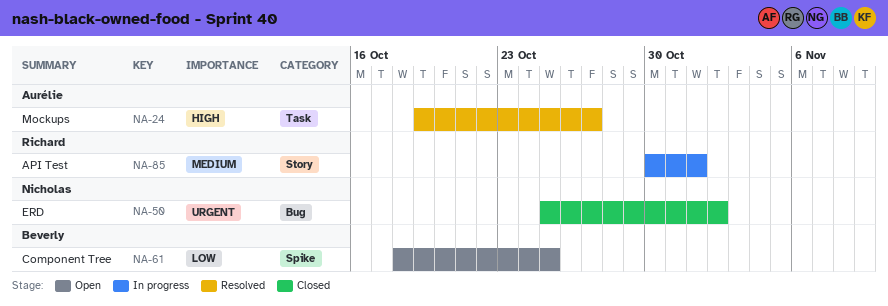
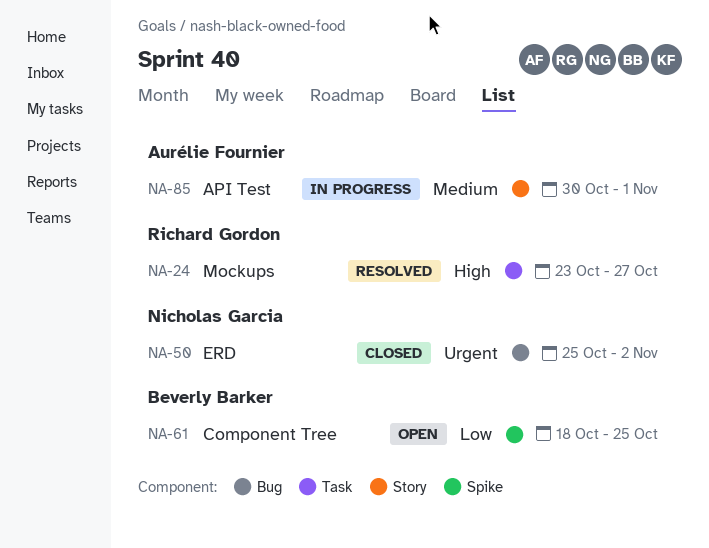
NA-24, owner: Aurélie Fournier -> Richard Gordon
NA-24, start: Oct 19 -> Oct 23
NA-85, owner: Richard Gordon -> Aurélie Fournier

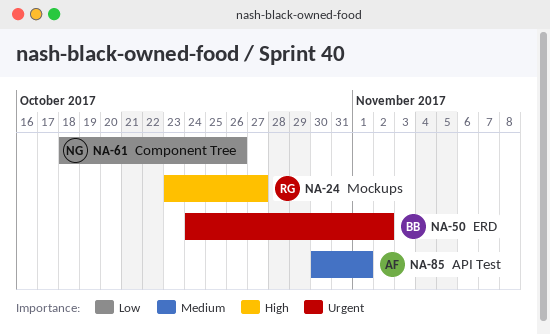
NA-50, owner: Nicholas Garcia -> Beverly Barker
NA-50, start: Oct 25 -> Oct 24
NA-61, owner: Beverly Barker -> Nicholas Garcia
NA-61, due: Oct 25 -> Oct 26

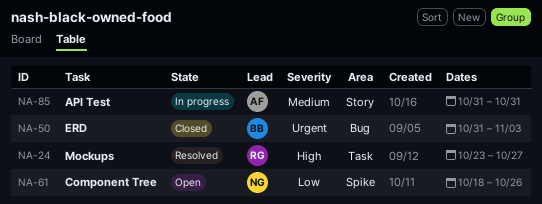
NA-50, start: Oct 24 -> Oct 31
NA-50, due: Nov 2 -> Nov 3
NA-85, start: Oct 30 -> Oct 31
NA-85, due: Nov 1 -> Oct 31

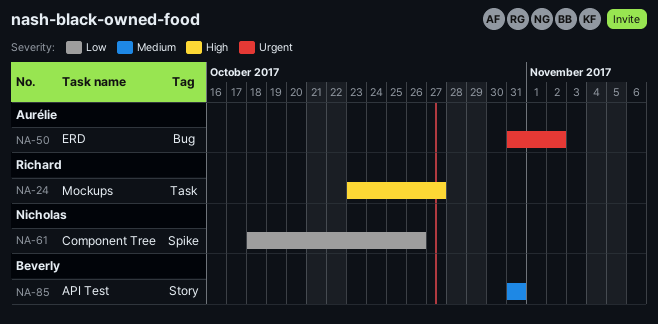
NA-50, owner: Beverly -> Aurélie
NA-50, due: Nov 3 -> Nov 2
NA-85, owner: Aurélie -> Beverly

